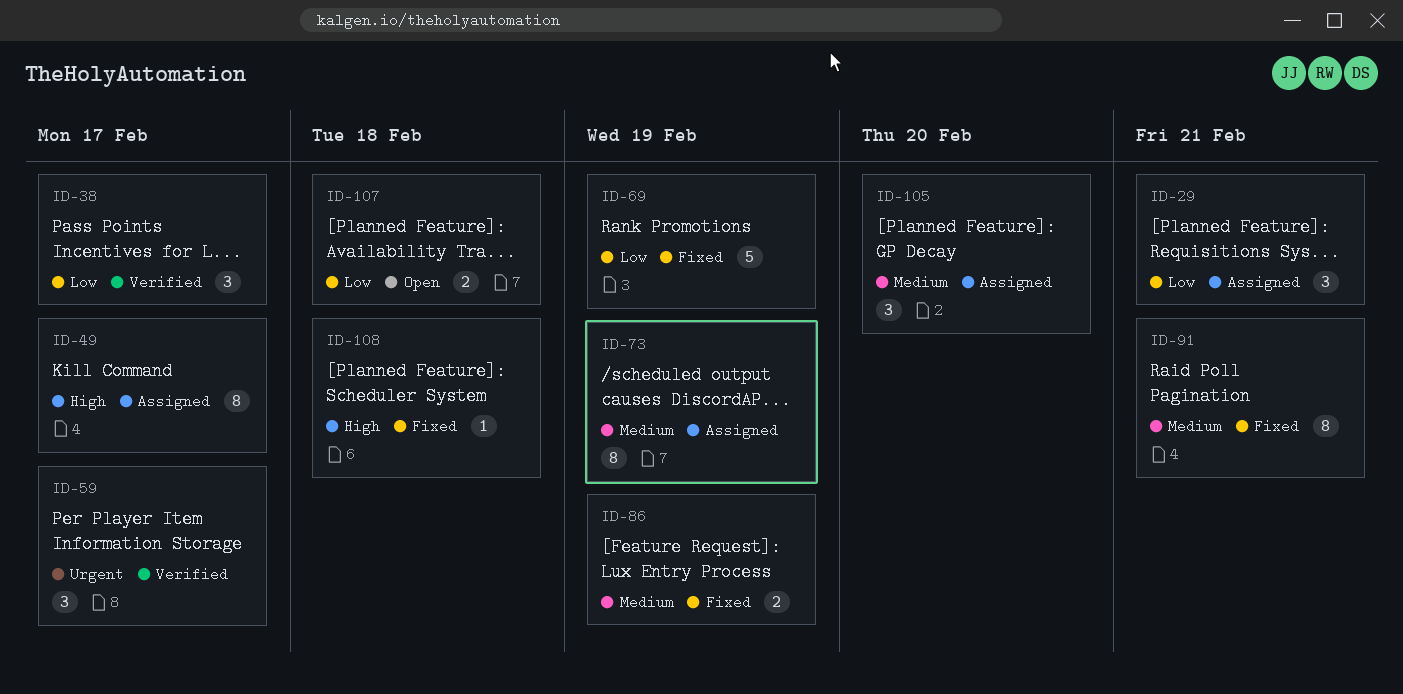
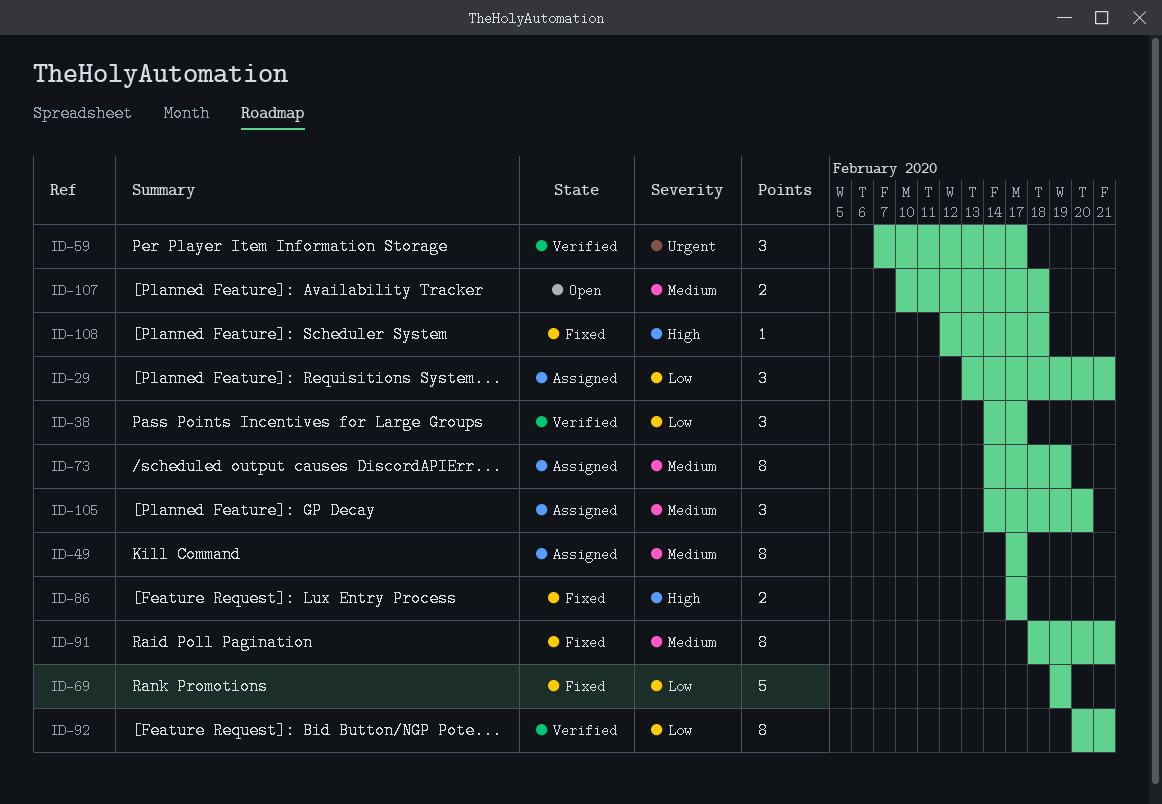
ID-49, priority: High -> Medium
ID-86, priority: Medium -> High
ID-86, due: Feb 19 -> Feb 17
ID-92: none -> present
ID-107, priority: Low -> Medium

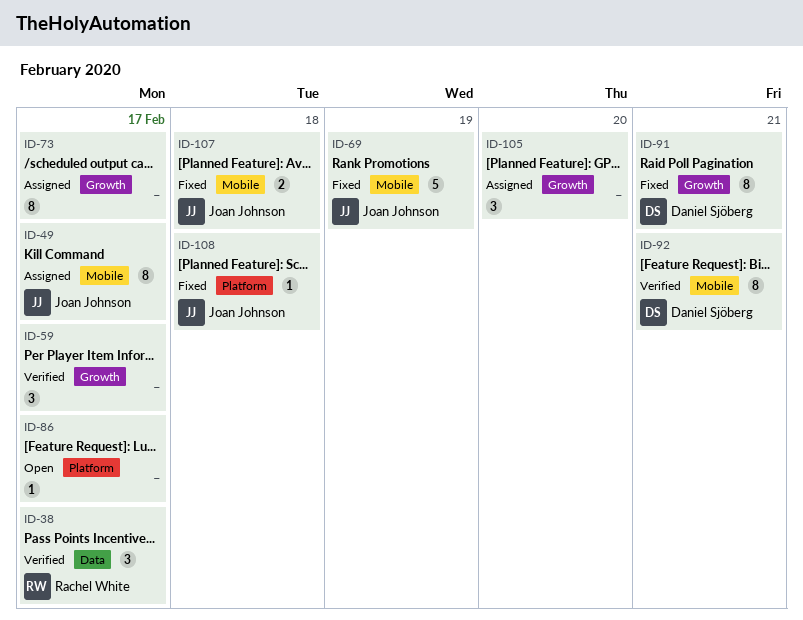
ID-29: present -> none
ID-73, due: Feb 19 -> Feb 17
ID-86, status: Fixed -> Open
ID-86, estimate: 2 -> 1
ID-107, status: Open -> Fixed

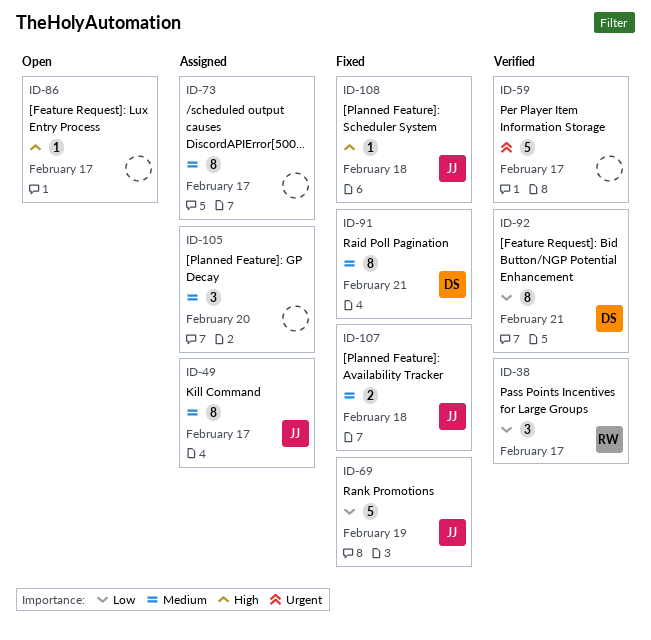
ID-59, estimate: 3 -> 5

